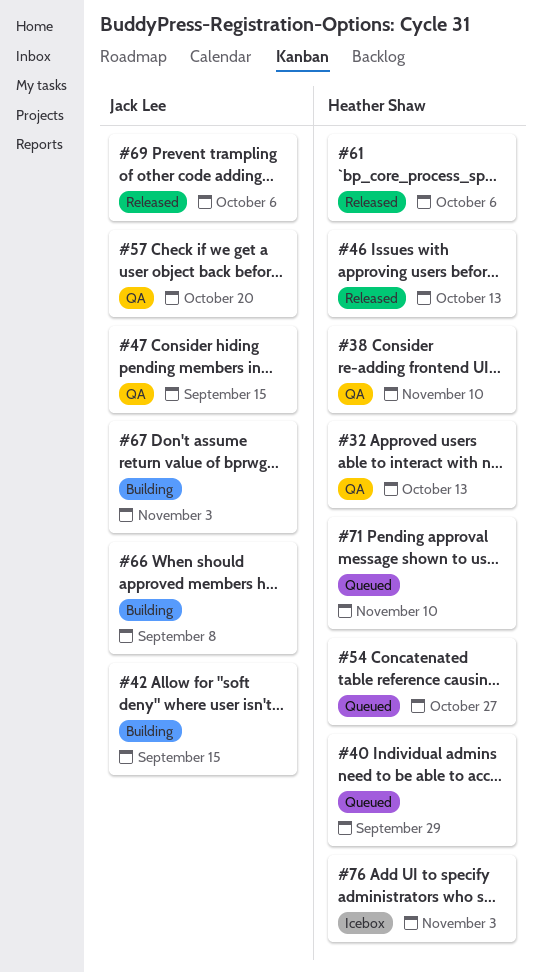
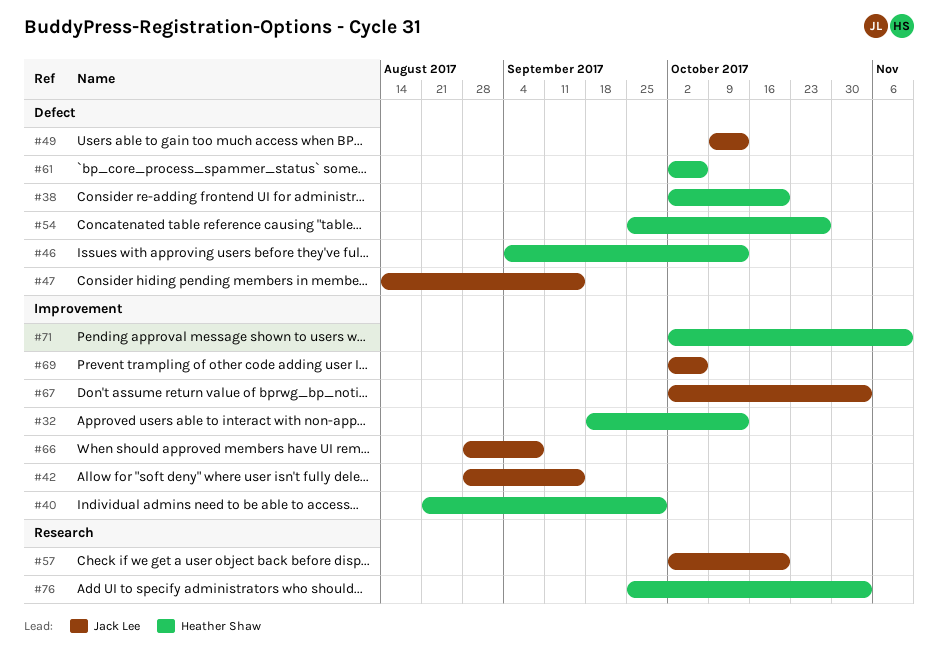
#38, due: Nov 10 -> Oct 20
#49: none -> present

